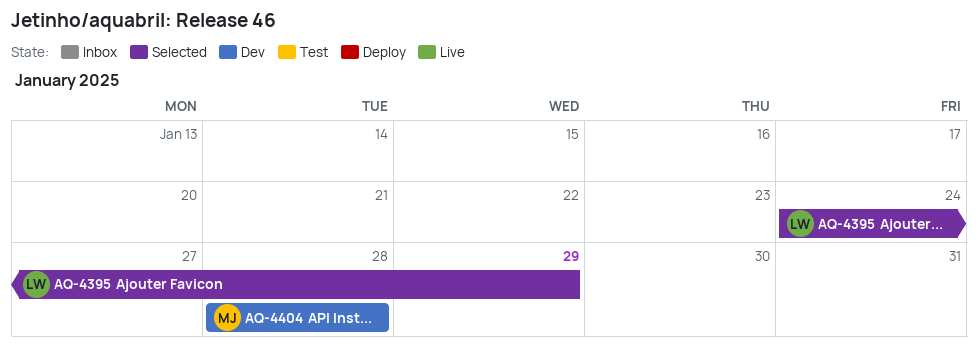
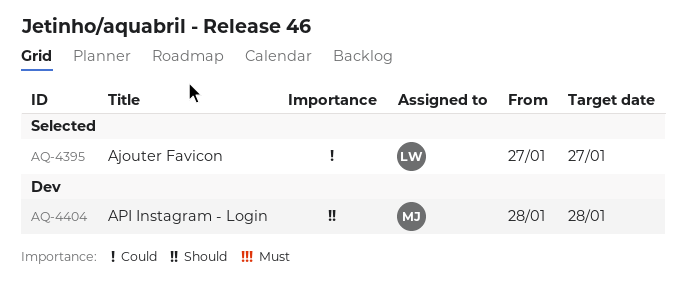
AQ-4395, start: Jan 24 -> Jan 27
AQ-4395, due: Jan 29 -> Jan 27

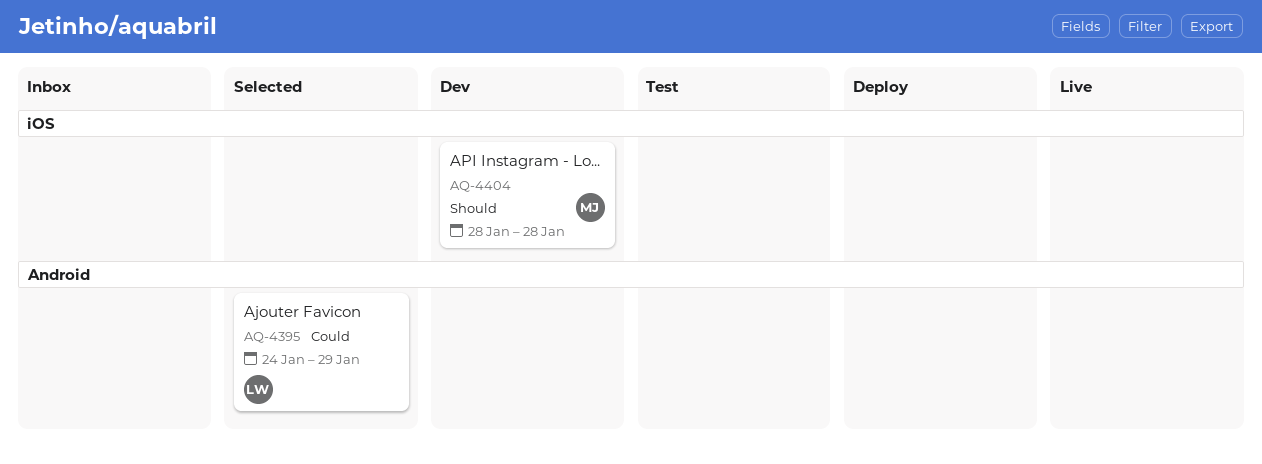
AQ-4395, start: Jan 27 -> Jan 24
AQ-4395, due: Jan 27 -> Jan 29

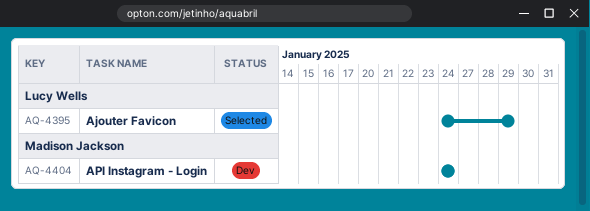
AQ-4404, start: Jan 28 -> Jan 24
AQ-4404, due: Jan 28 -> Jan 24

